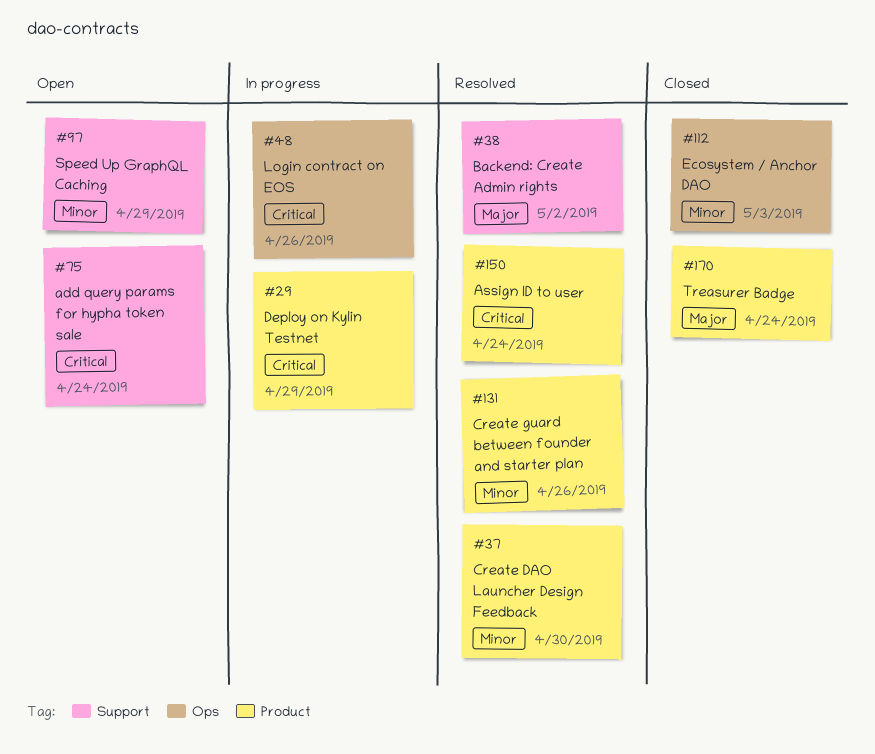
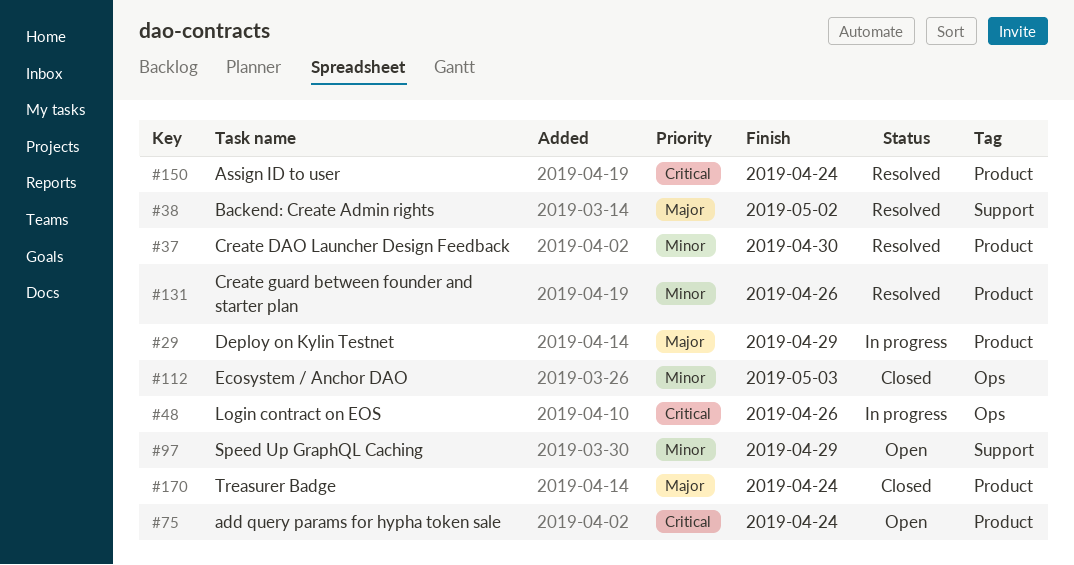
#29, priority: Critical -> Major
#75, label: Support -> Product

